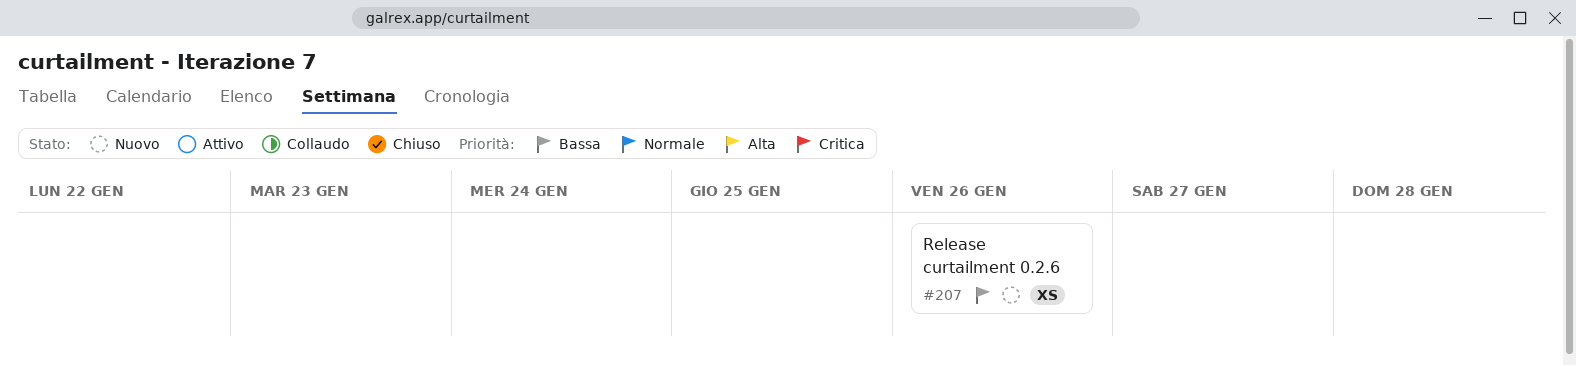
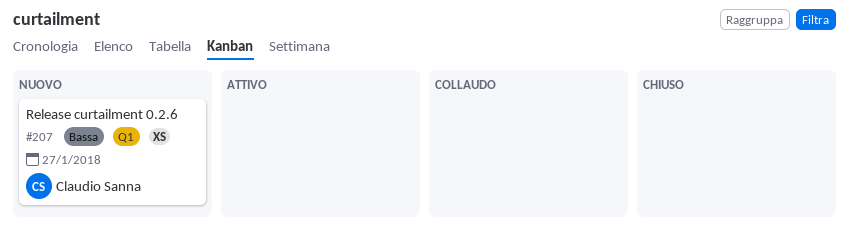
#207, due: Jan 26 -> Jan 27

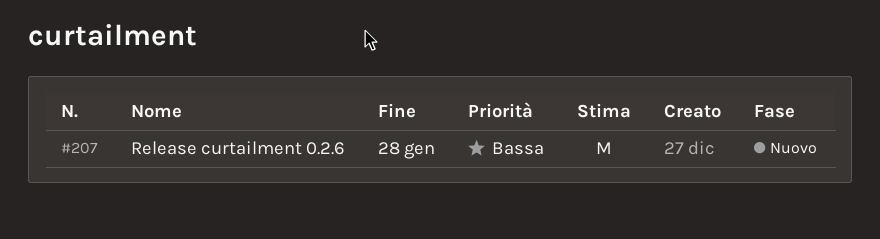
#207, estimate: XS -> M
#207, due: Jan 27 -> Jan 28

